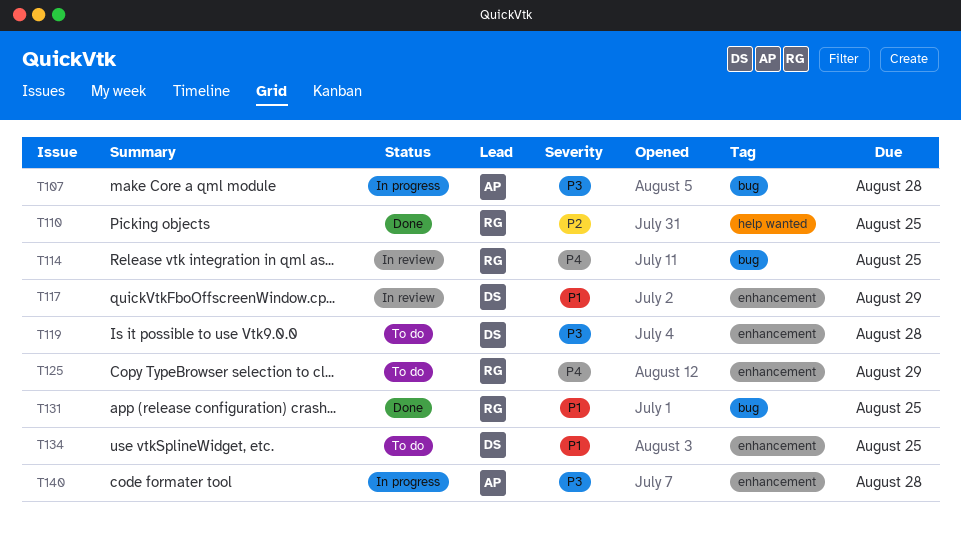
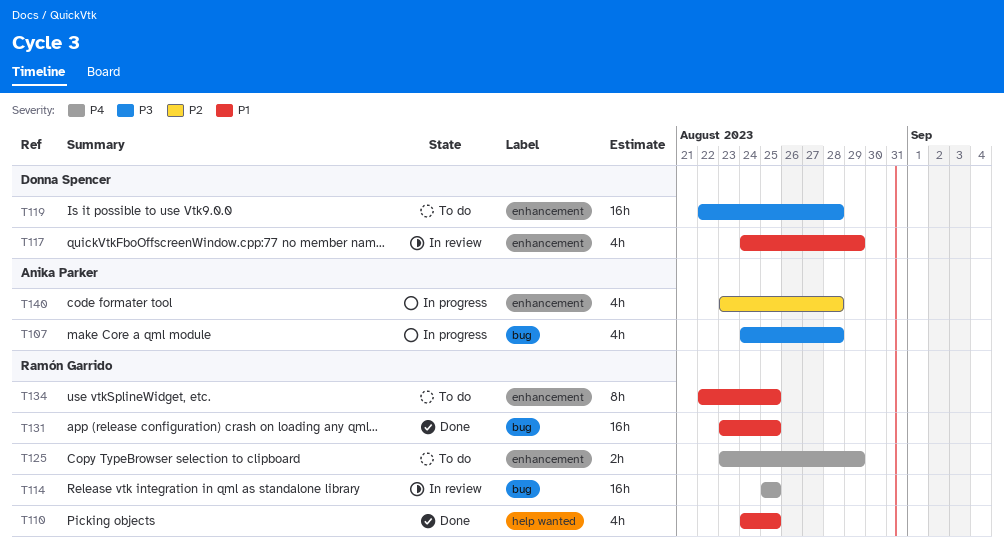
T110, priority: P2 -> P1
T134, owner: Donna Spencer -> Ramón Garrido
T140, priority: P3 -> P2

